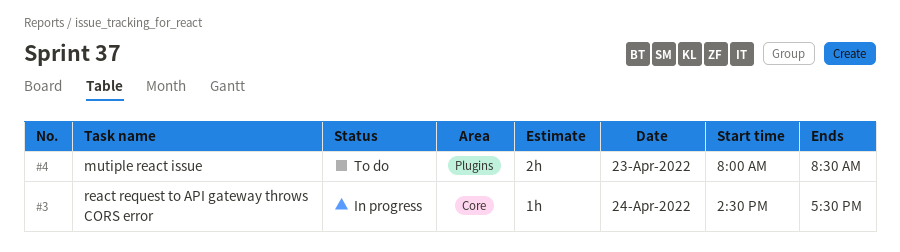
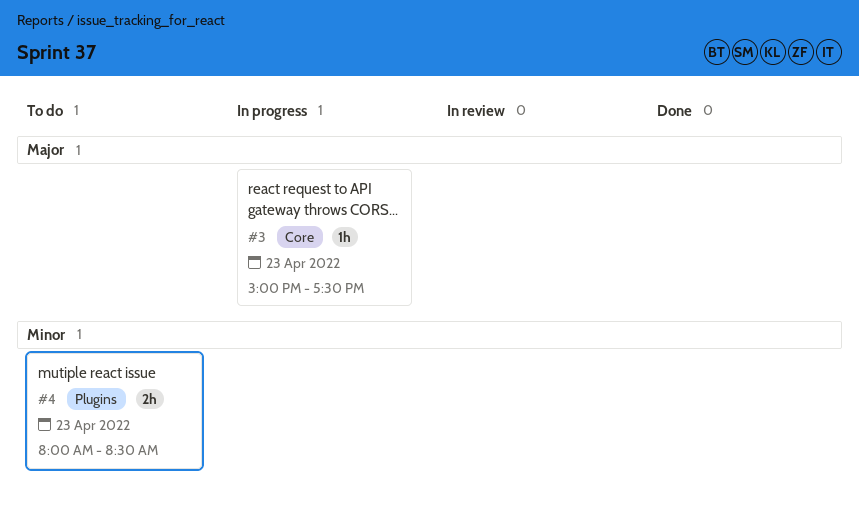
#3, day: Apr 24 -> Apr 23
#3, begins: 14:30 -> 15:00

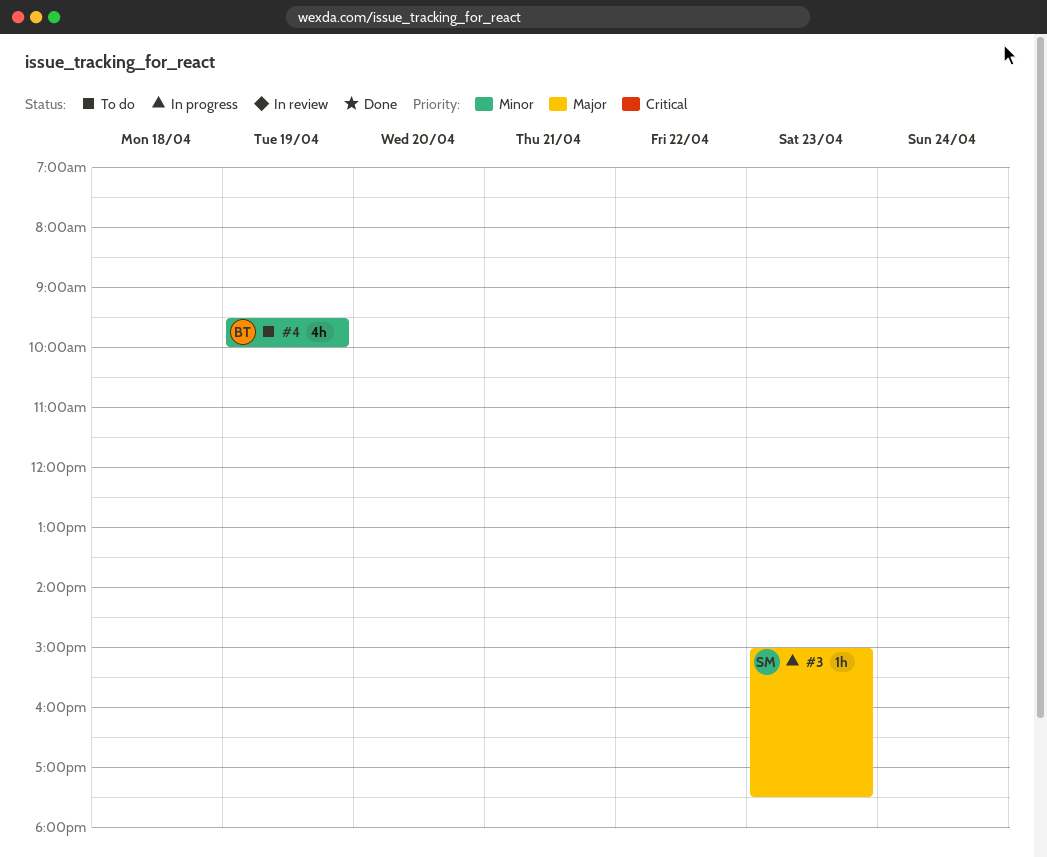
#4, estimate: 2h -> 4h
#4, day: Apr 23 -> Apr 19
#4, begins: 08:00 -> 09:30
#4, ends: 08:30 -> 10:00

